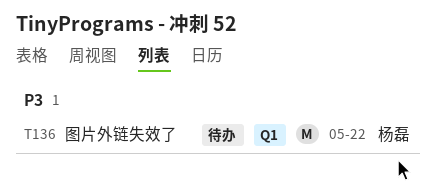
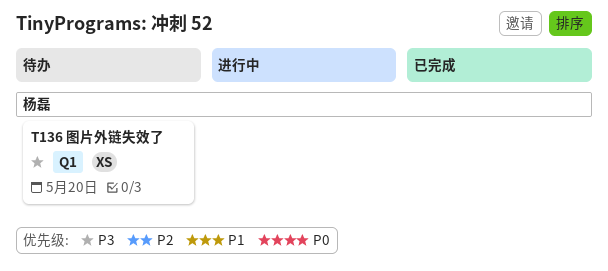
T136, estimate: M -> XS
T136, due: May 22 -> May 20

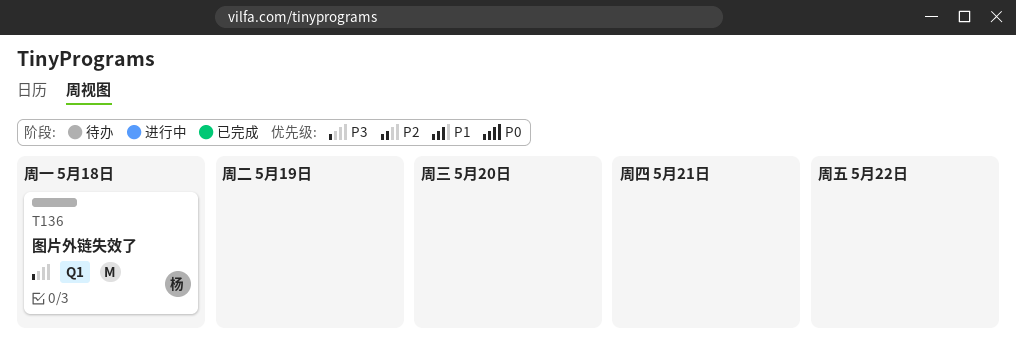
T136, estimate: XS -> M
T136, due: May 20 -> May 18

